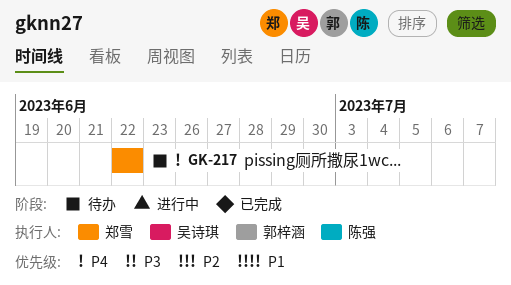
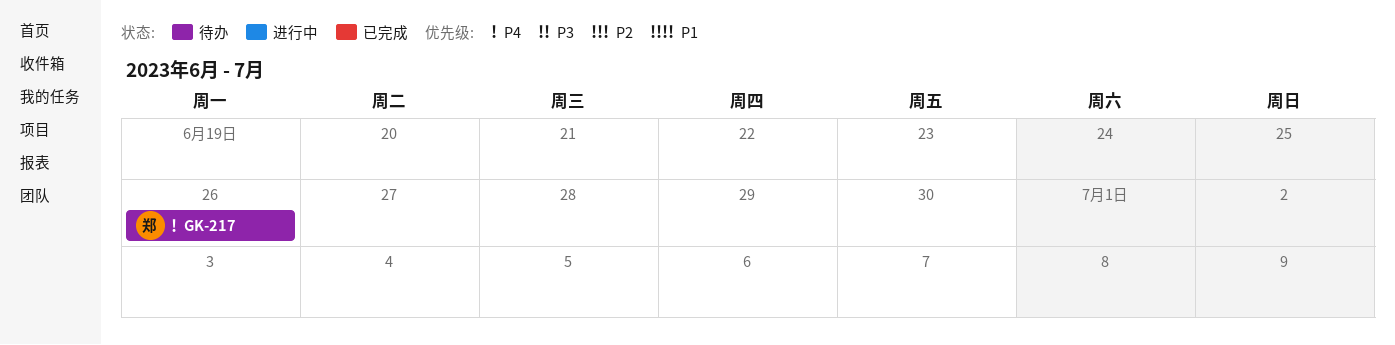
GK-217, start: Jun 22 -> Jun 26
GK-217, due: Jun 22 -> Jun 26

